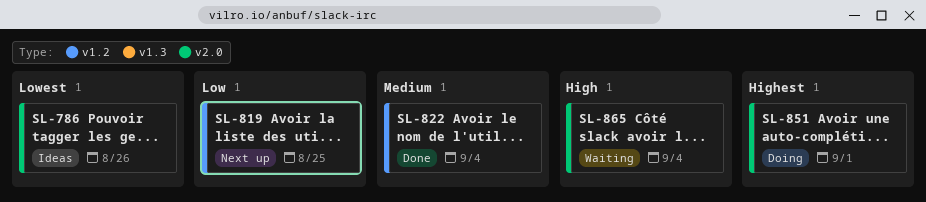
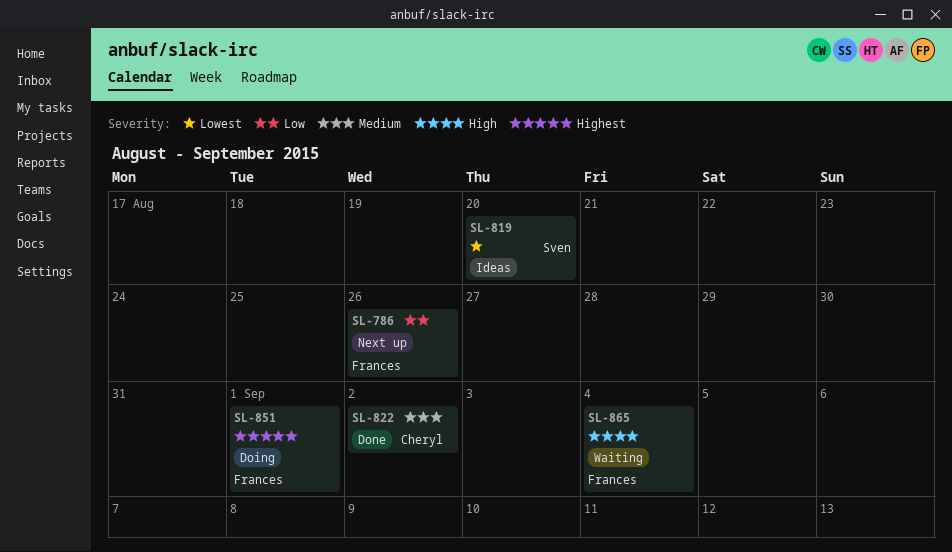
SL-786, status: Ideas -> Next up
SL-786, priority: Lowest -> Low
SL-819, status: Next up -> Ideas
SL-819, priority: Low -> Lowest
SL-819, due: Aug 25 -> Aug 20
SL-822, due: Sep 4 -> Sep 2

